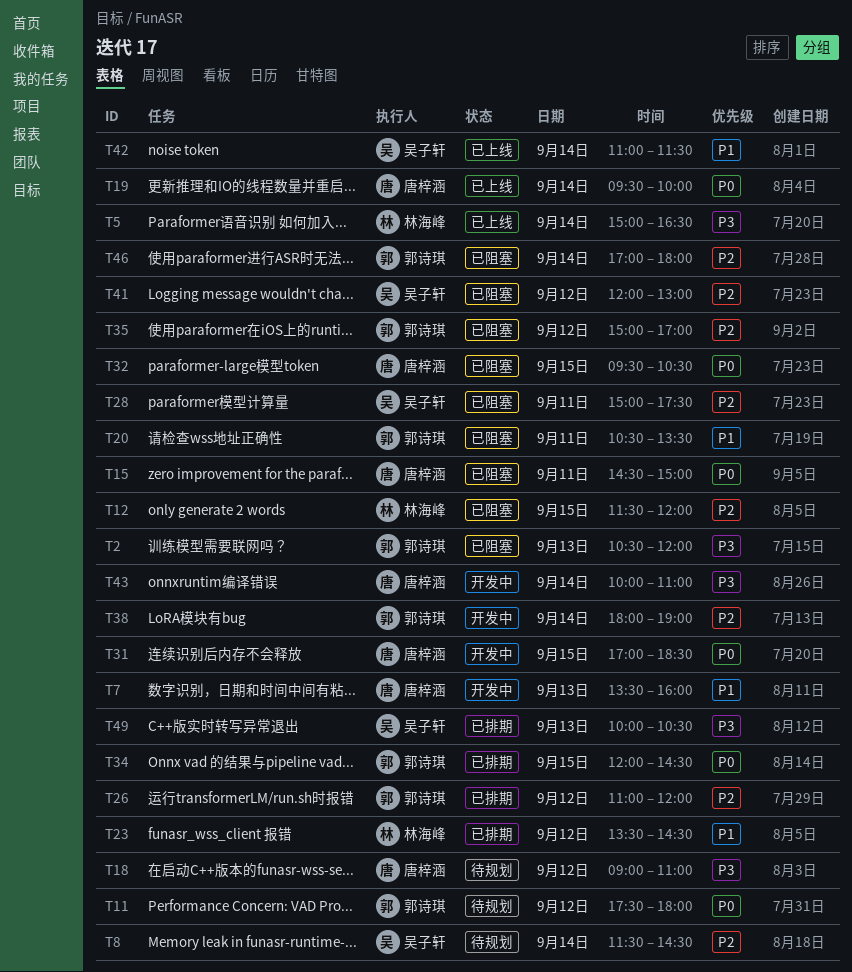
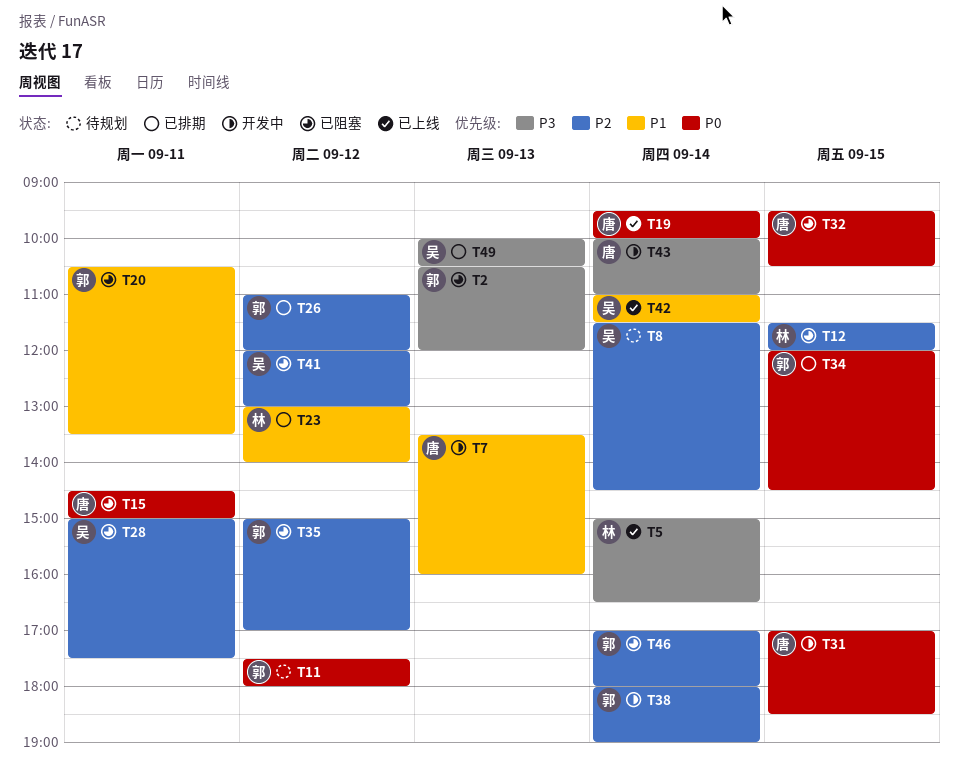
T18: present -> none
T23, begins: 13:30 -> 13:00
T23, ends: 14:30 -> 14:00

